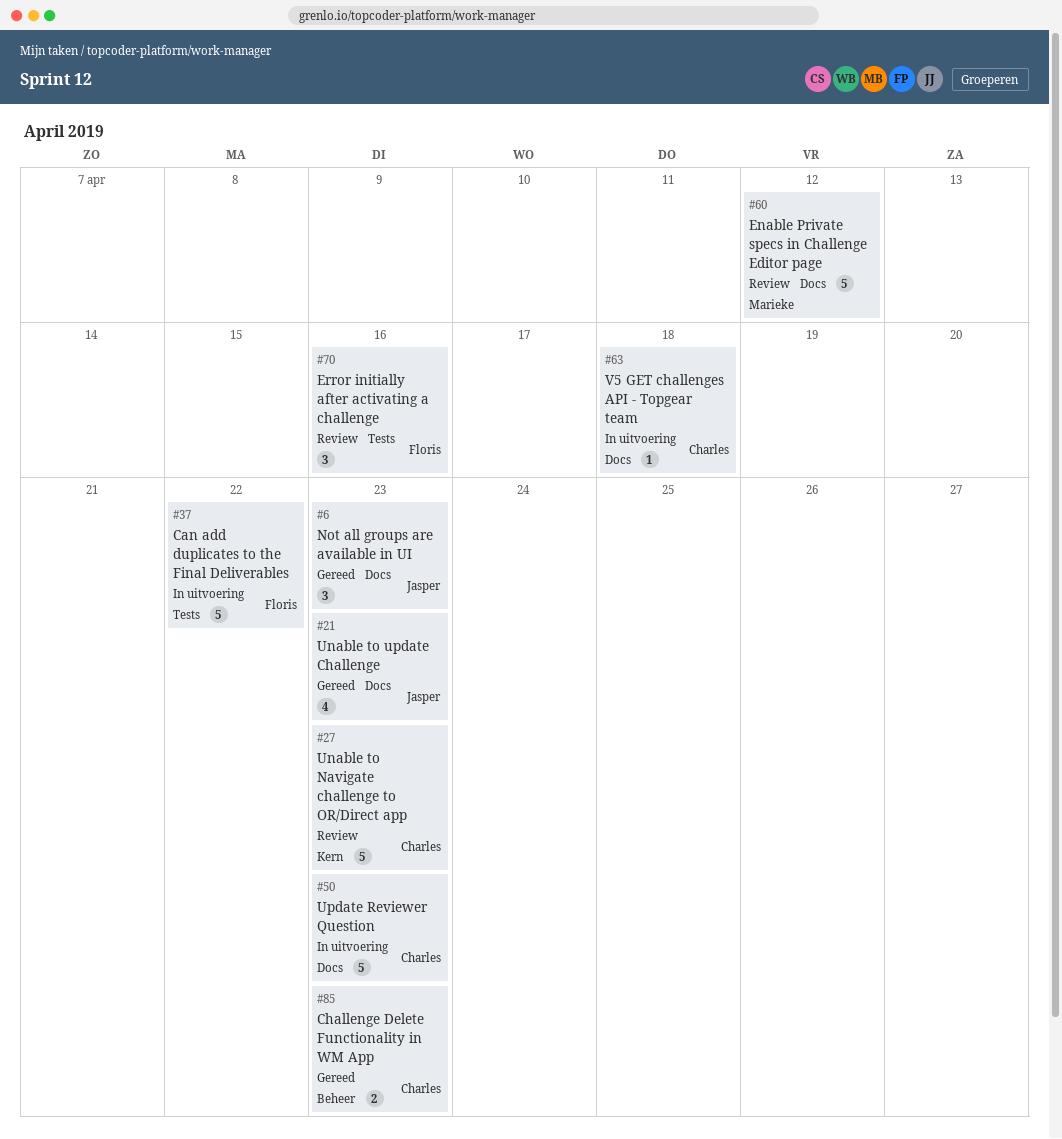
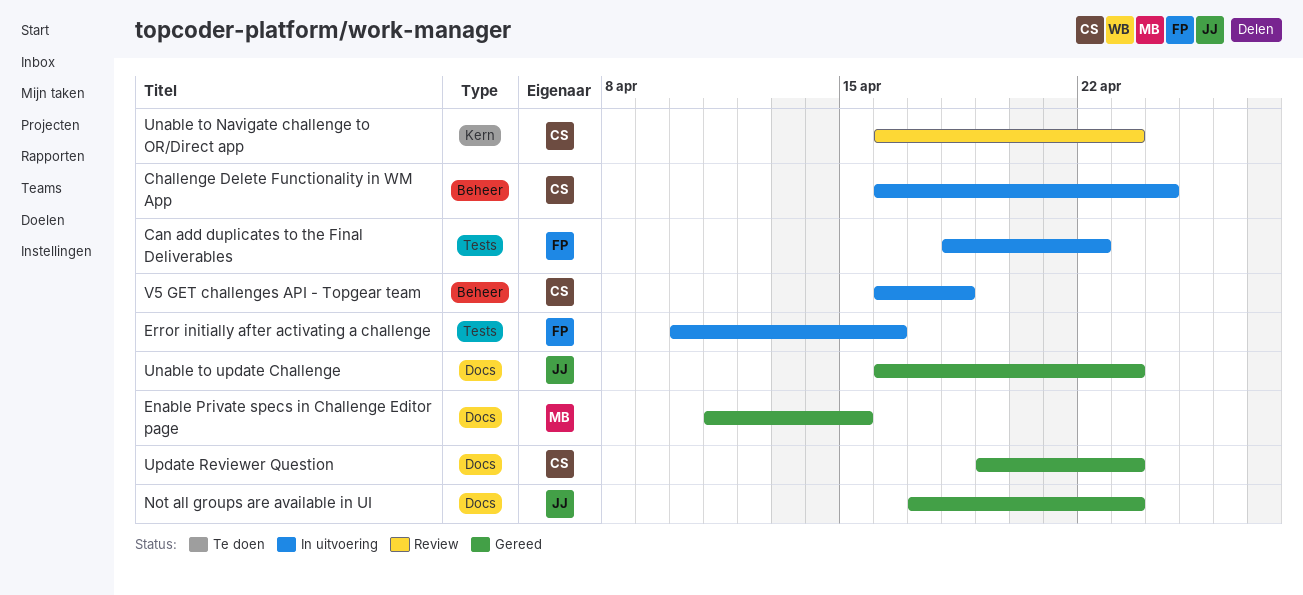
Challenge Delete Functionality in WM App, status: Gereed -> In uitvoering
Challenge Delete Functionality in WM App, due: Apr 23 -> Apr 24
Enable Private specs in Challenge Editor page, status: Review -> Gereed
Enable Private specs in Challenge Editor page, due: Apr 12 -> Apr 15
Error initially after activating a challenge, status: Review -> In uitvoering
Update Reviewer Question, status: In uitvoering -> Gereed
V5 GET challenges API - Topgear team, label: Docs -> Beheer

